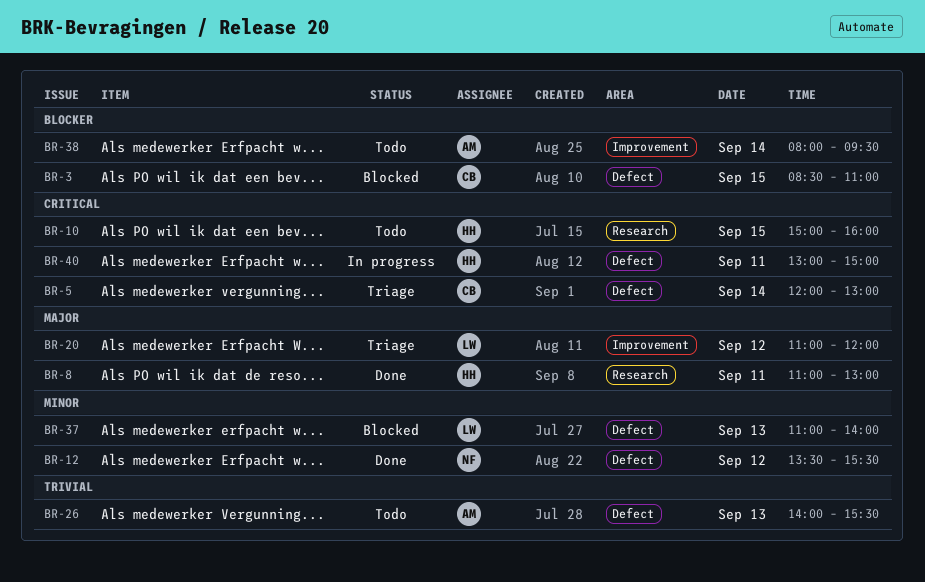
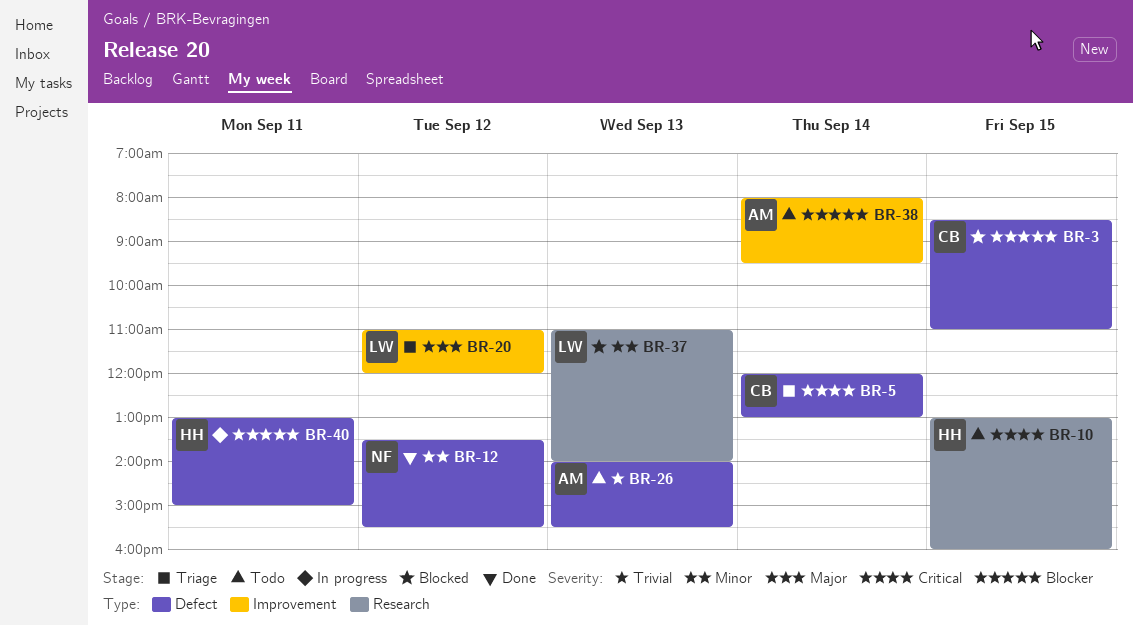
BR-8: present -> none
BR-10, begins: 15:00 -> 13:00
BR-37, label: Defect -> Research
BR-40, priority: Critical -> Blocker

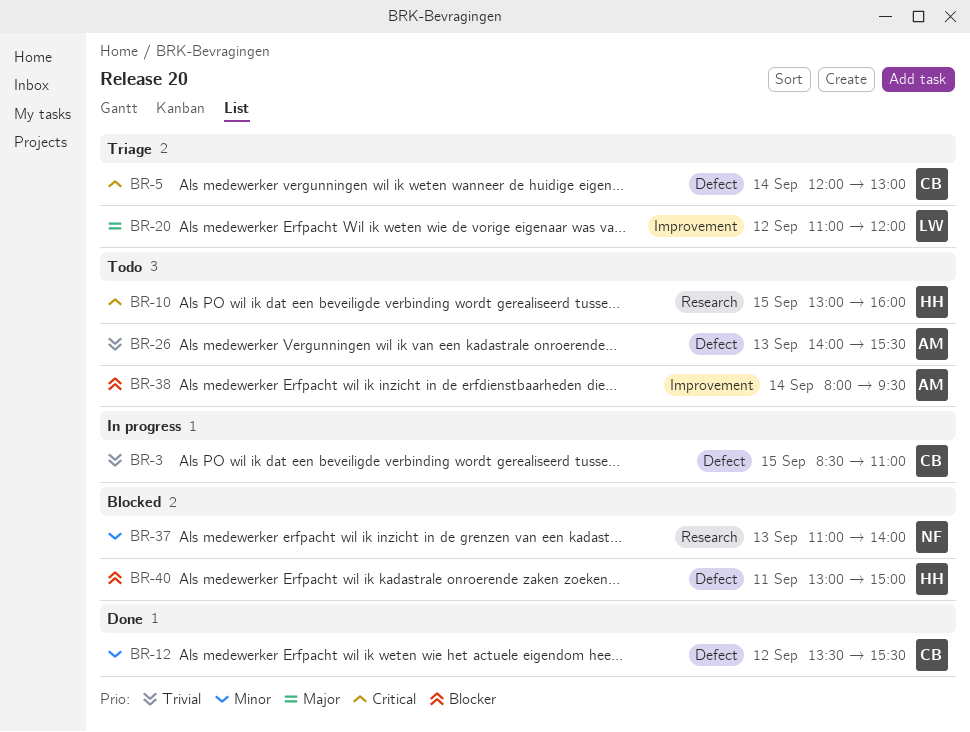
BR-3, status: Blocked -> In progress
BR-3, priority: Blocker -> Trivial
BR-12, owner: NF -> CB
BR-37, owner: LW -> NF
BR-40, status: In progress -> Blocked

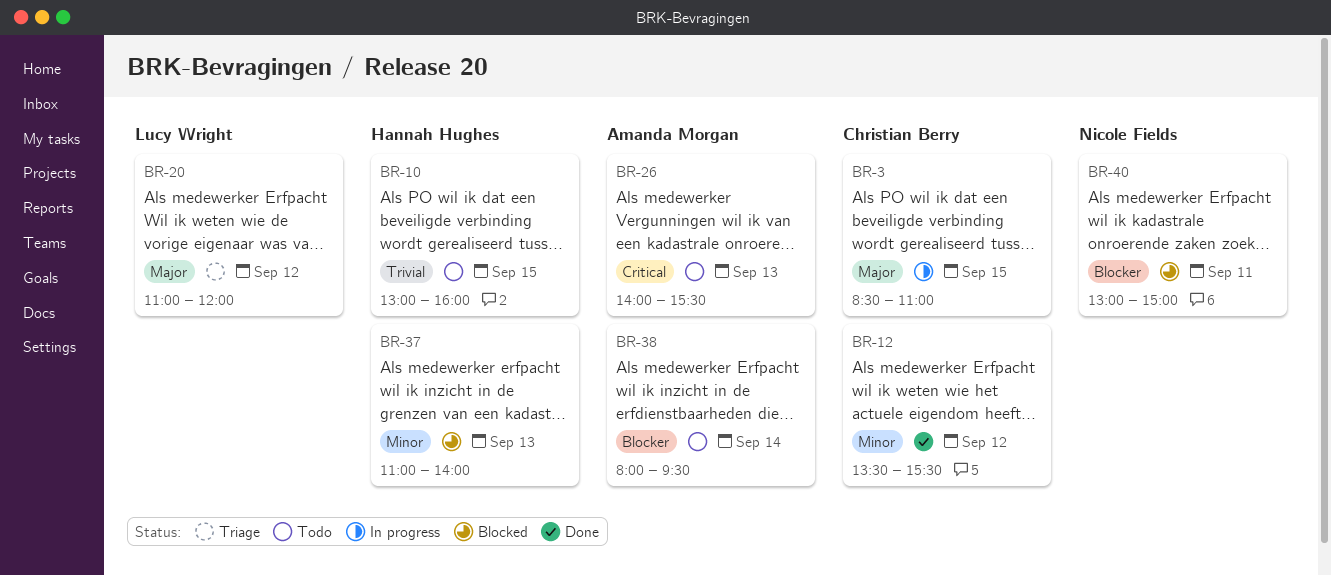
BR-3, priority: Trivial -> Major
BR-5: present -> none
BR-10, priority: Critical -> Trivial
BR-26, priority: Trivial -> Critical
BR-37, owner: Nicole Fields -> Hannah Hughes
BR-40, owner: Hannah Hughes -> Nicole Fields

